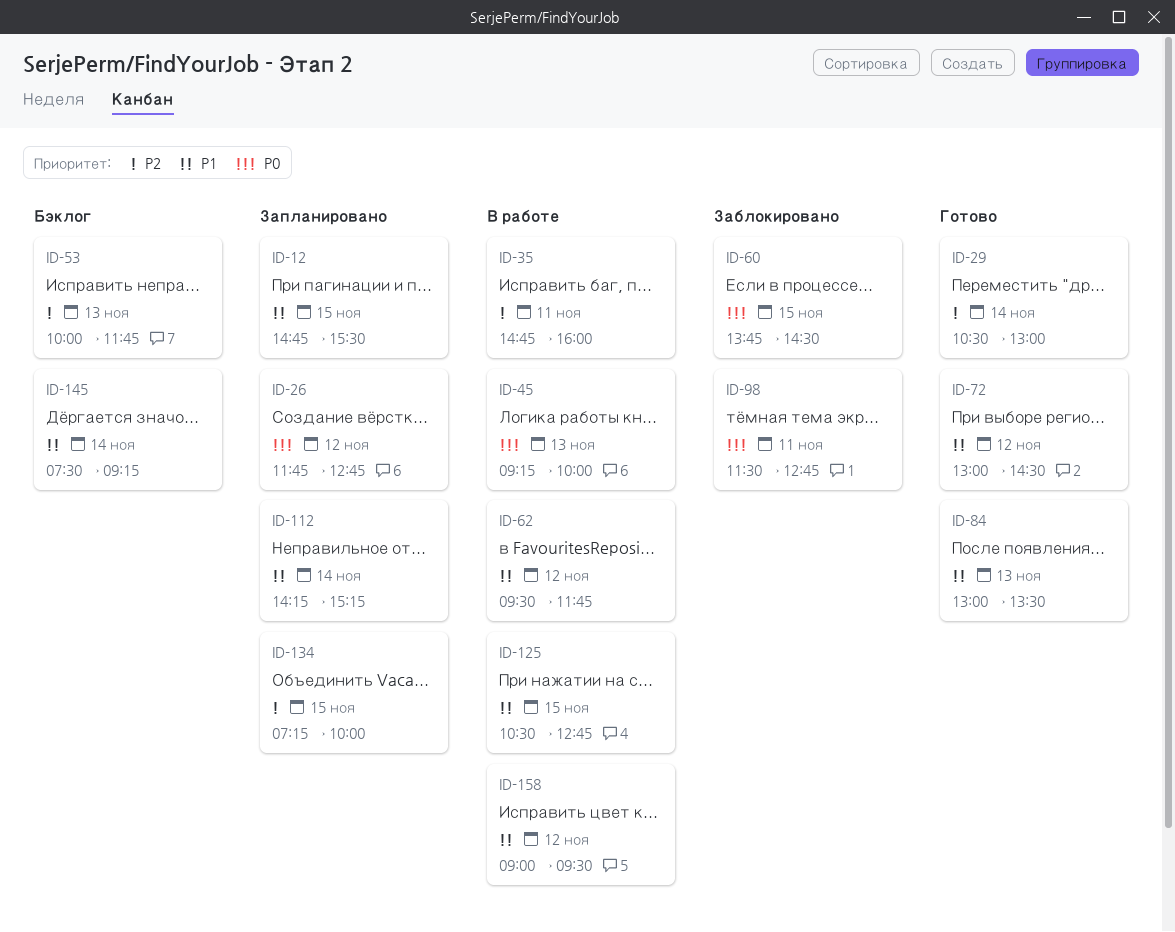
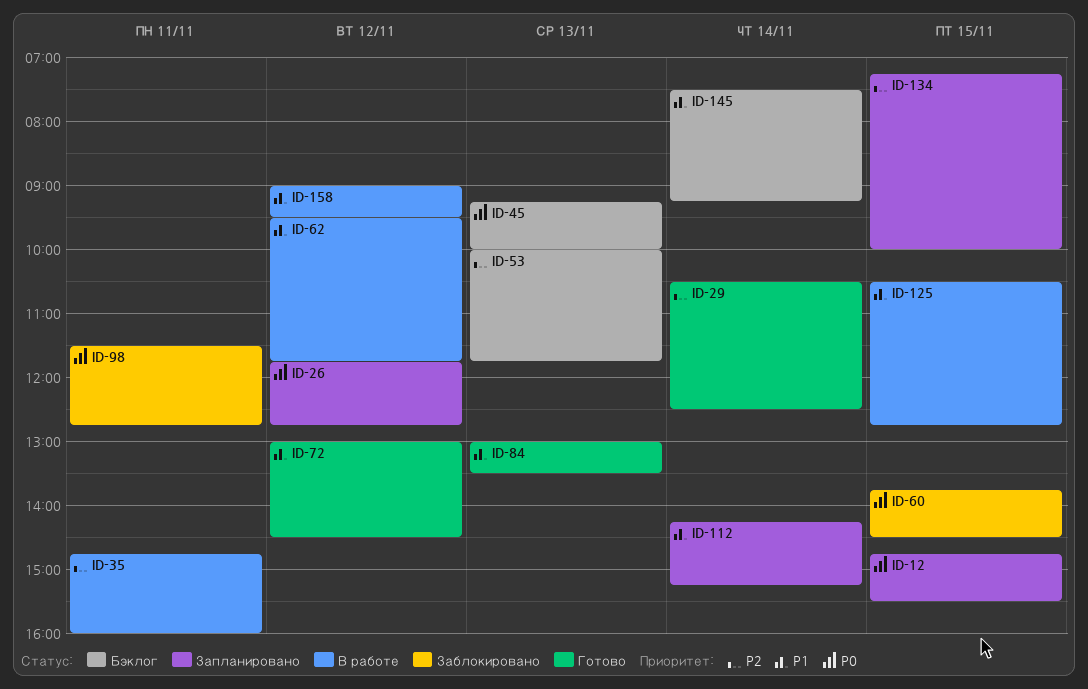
ID-12, priority: P1 -> P0
ID-29, ends: 13:00 -> 12:30
ID-45, status: В работе -> Бэклог

